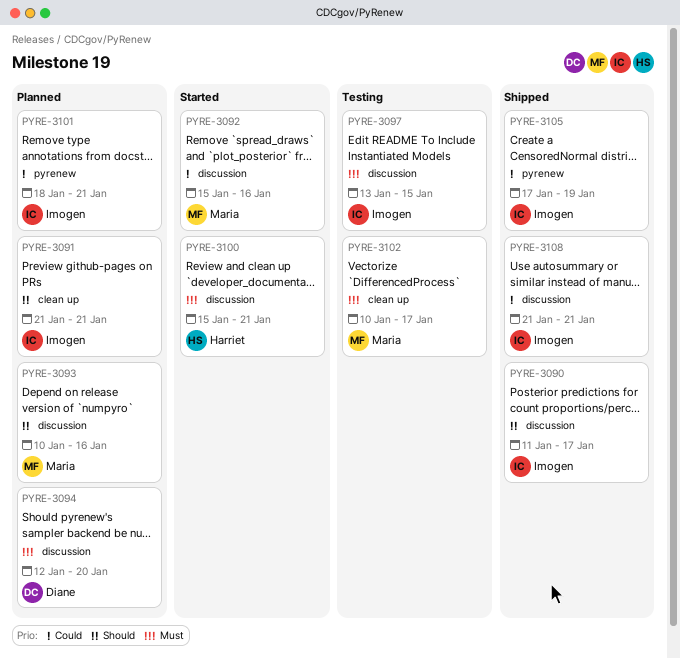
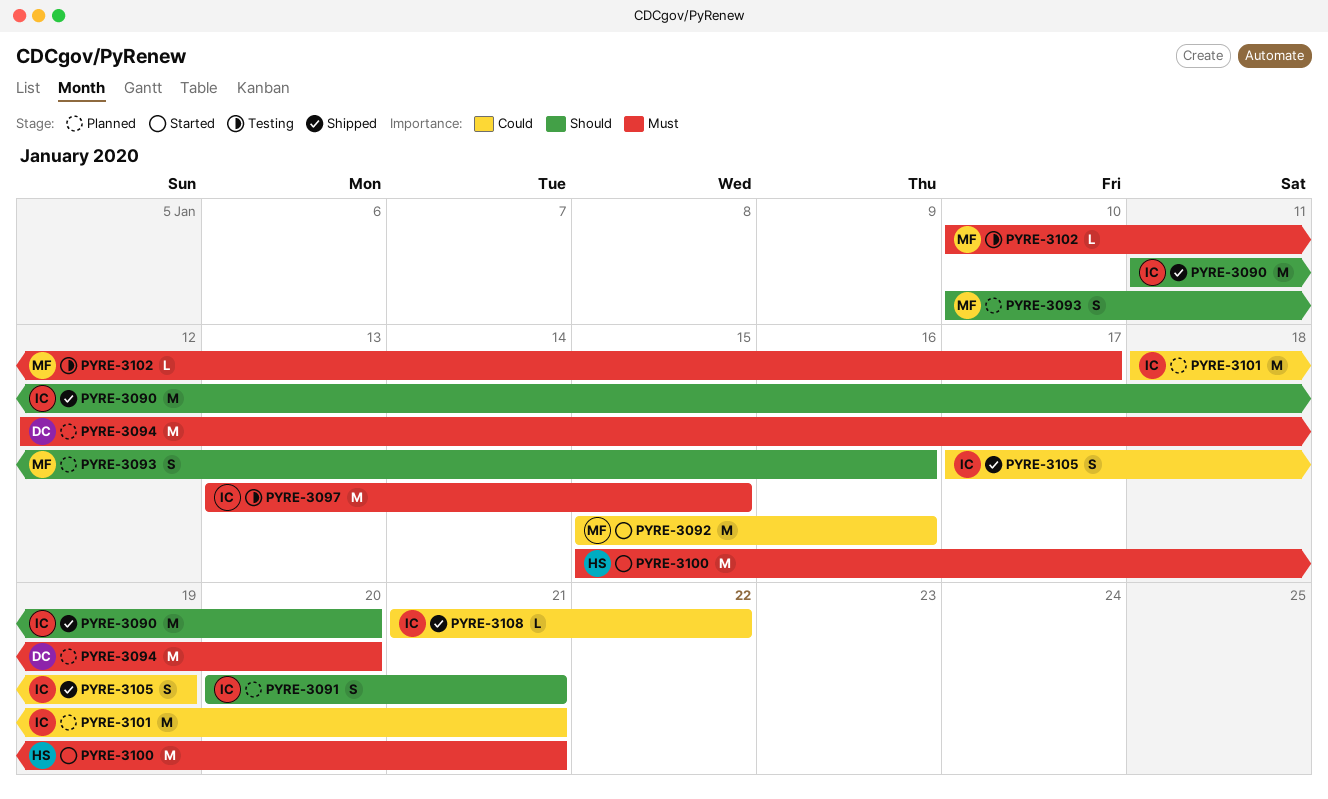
PYRE-3090, due: Jan 17 -> Jan 20
PYRE-3091, start: Jan 21 -> Jan 20
PYRE-3108, due: Jan 21 -> Jan 22

